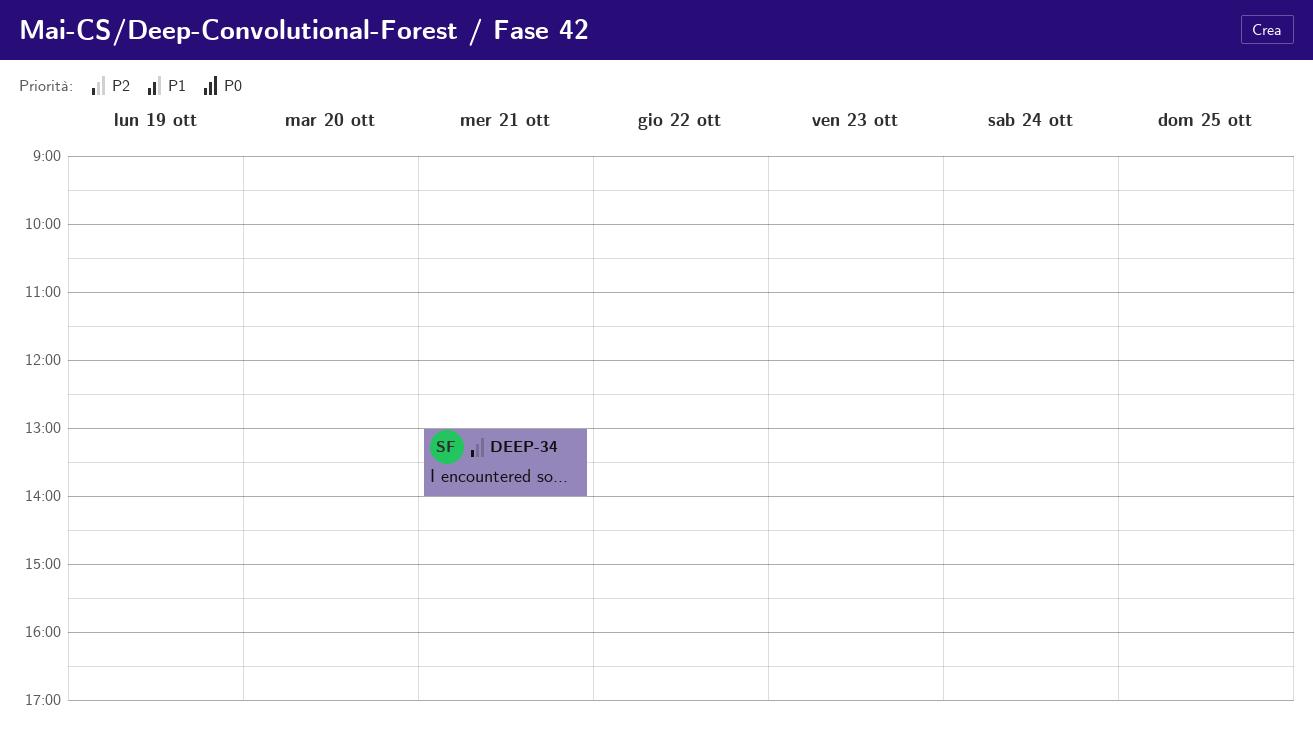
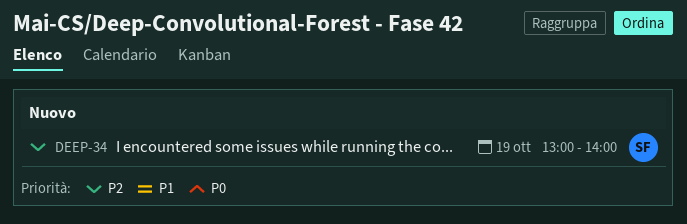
DEEP-34, day: Oct 21 -> Oct 19

